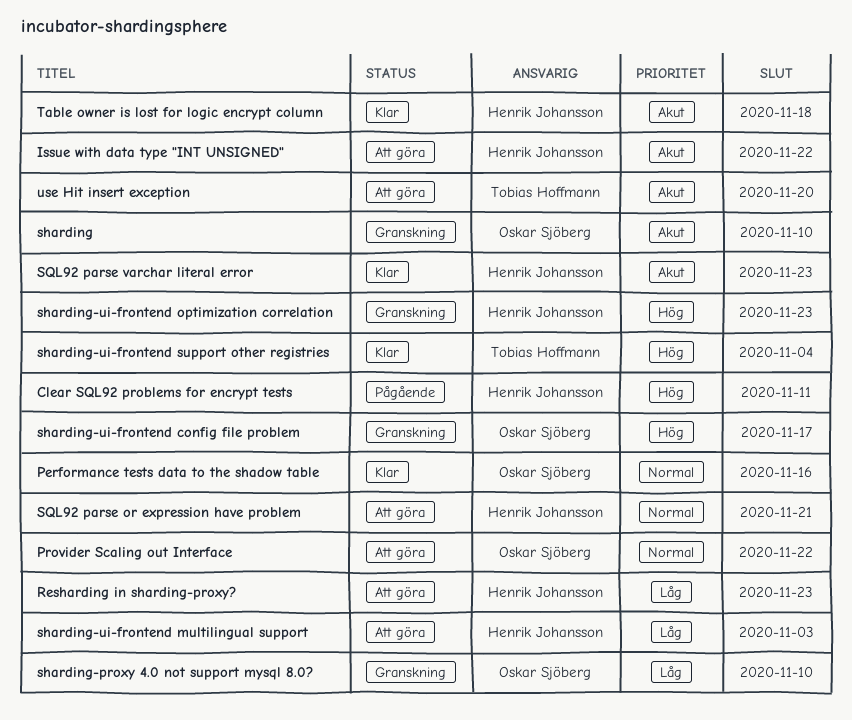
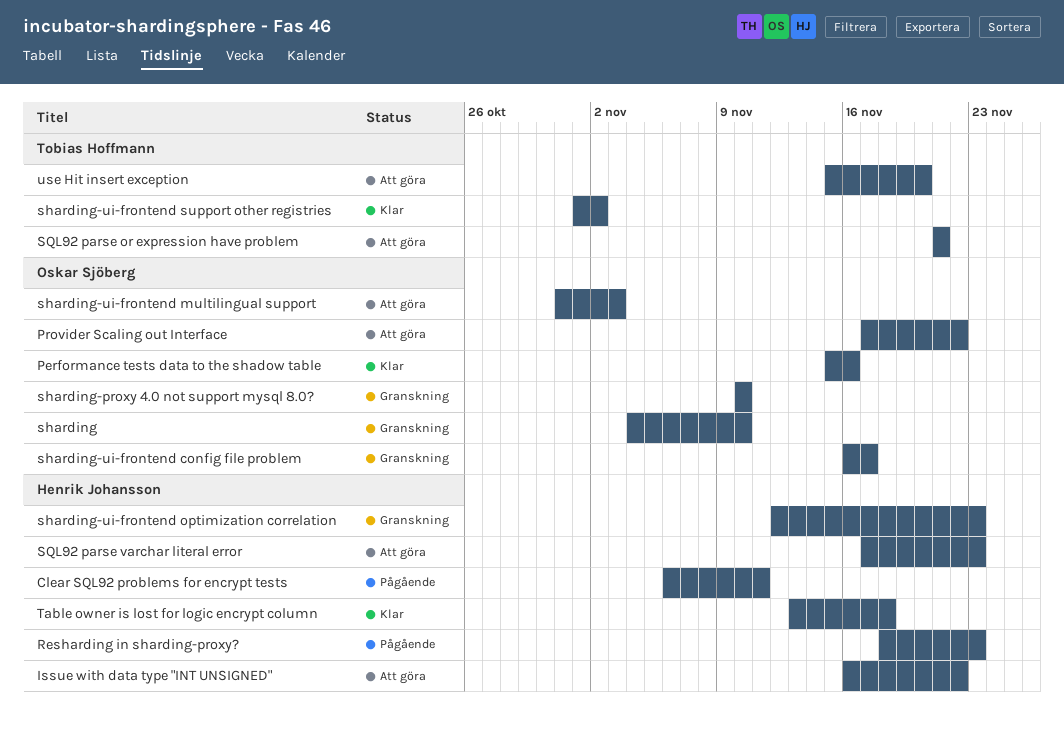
Resharding in sharding-proxy?, status: Att göra -> Pågående
sharding-ui-frontend multilingual support, owner: Henrik Johansson -> Oskar Sjöberg
sharding-ui-frontend support other registries, due: Nov 4 -> Nov 2
SQL92 parse or expression have problem, owner: Henrik Johansson -> Tobias Hoffmann
SQL92 parse varchar literal error, status: Klar -> Att göra

